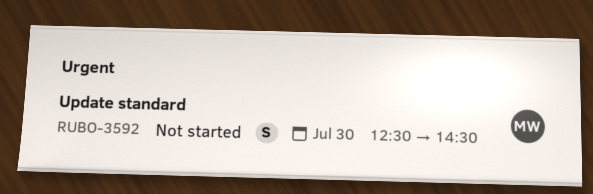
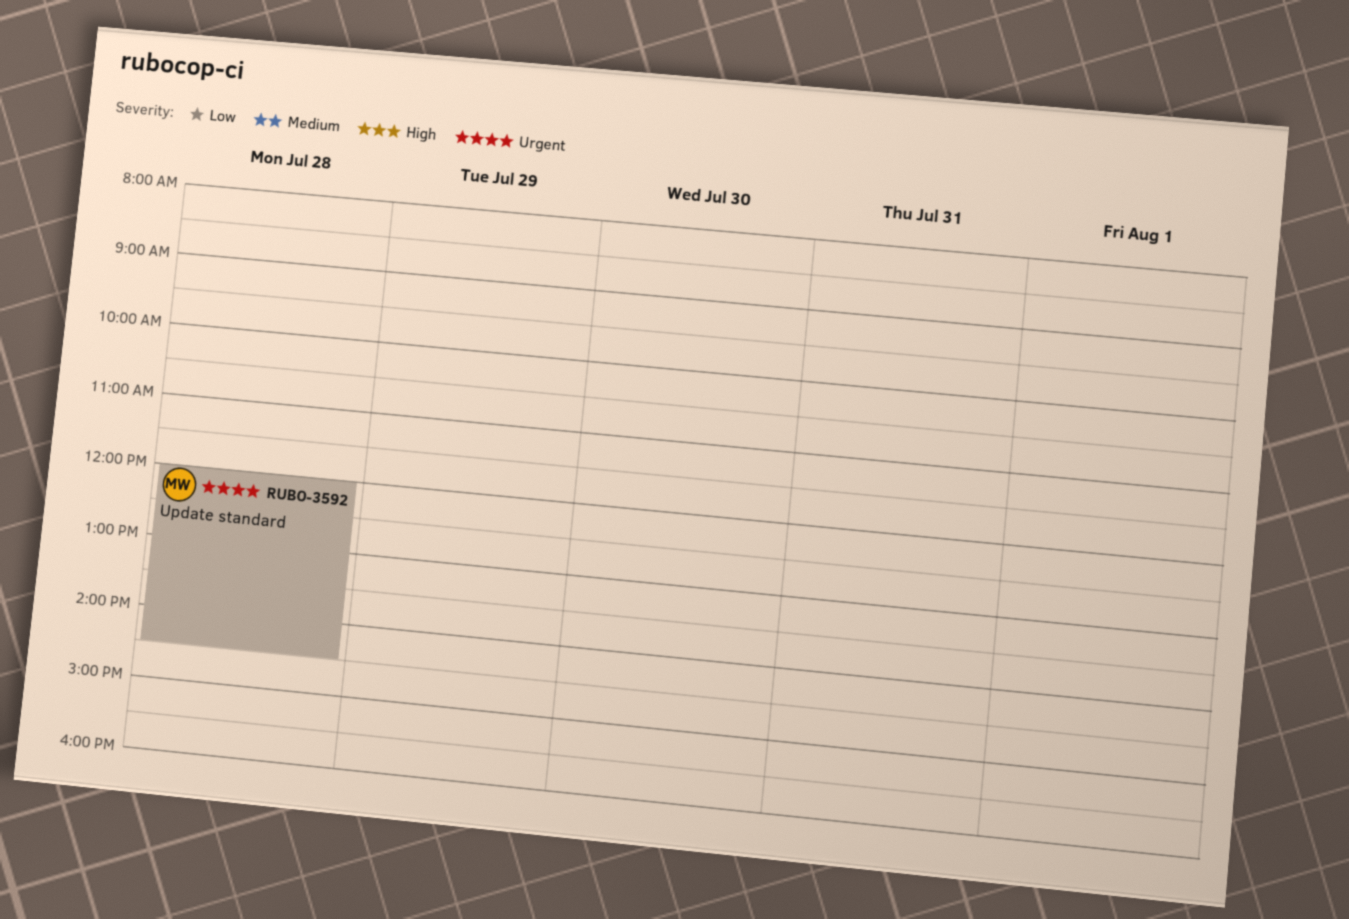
RUBO-3592, day: Jul 30 -> Jul 28
RUBO-3592, begins: 12:30 -> 12:00

